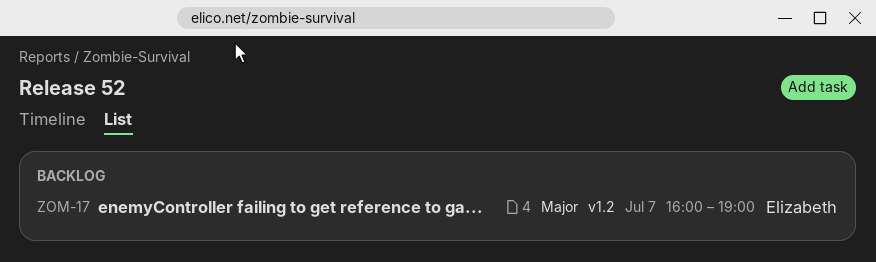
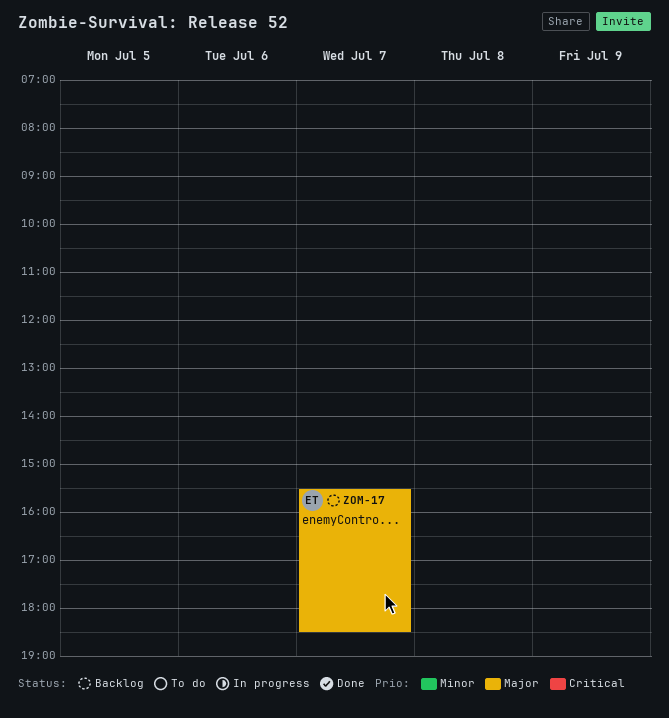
ZOM-17, begins: 16:00 -> 15:30
ZOM-17, ends: 19:00 -> 18:30

